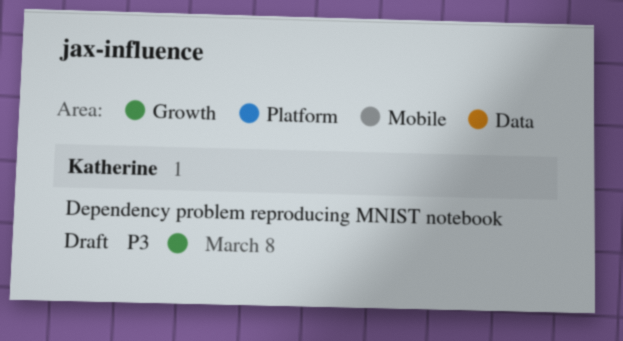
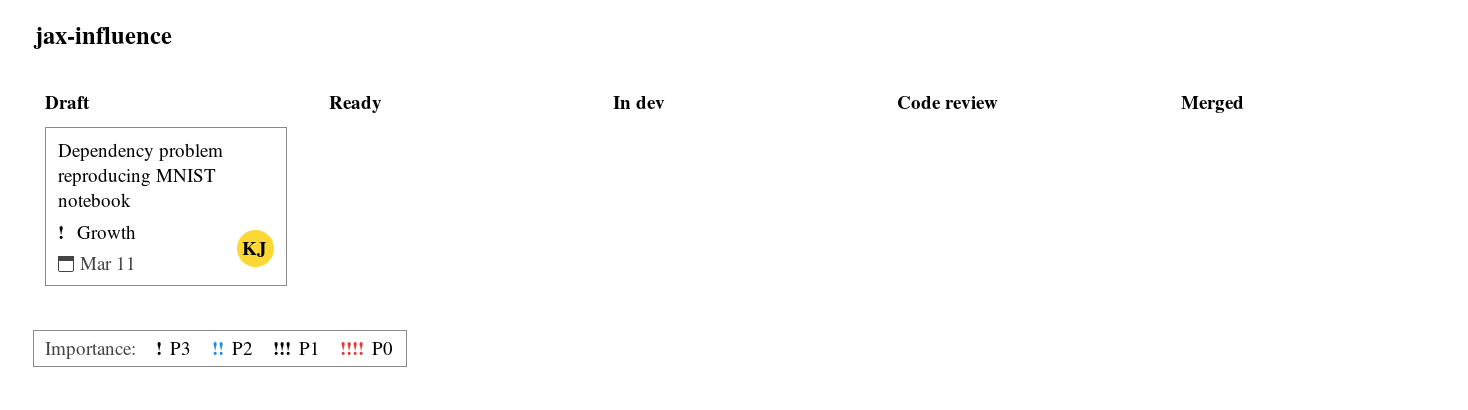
Dependency problem reproducing MNIST notebook, due: Mar 8 -> Mar 11

